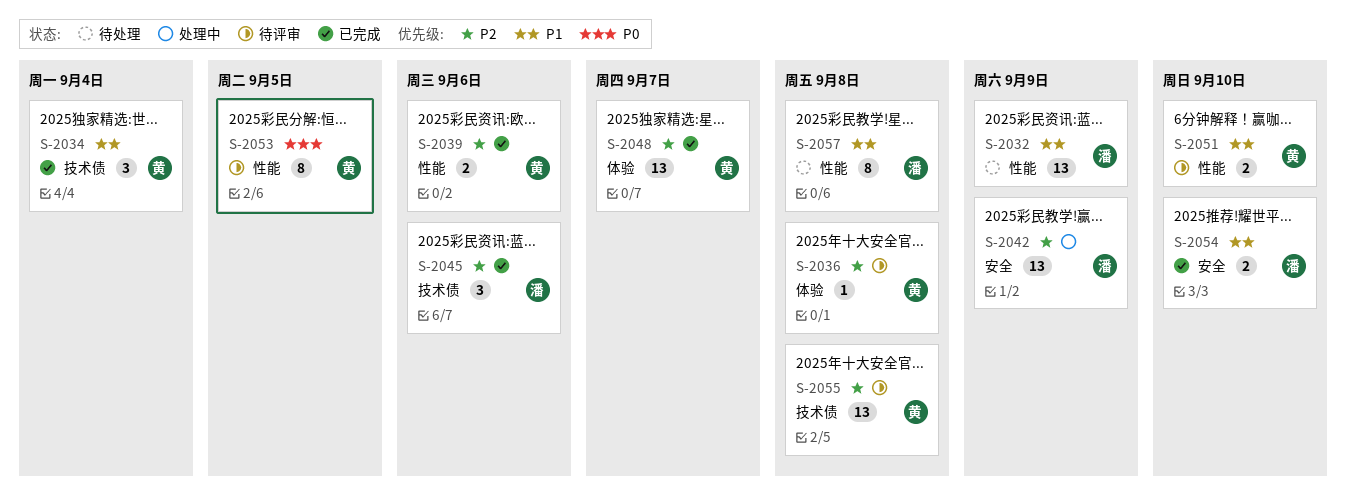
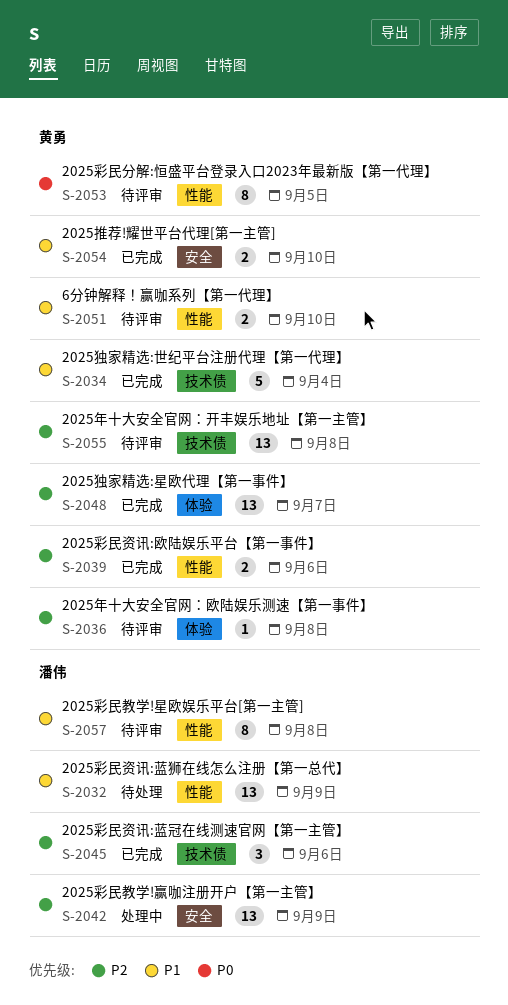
S-2034, estimate: 3 -> 5
S-2054, owner: 潘伟 -> 黄勇
S-2057, status: 待处理 -> 待评审

